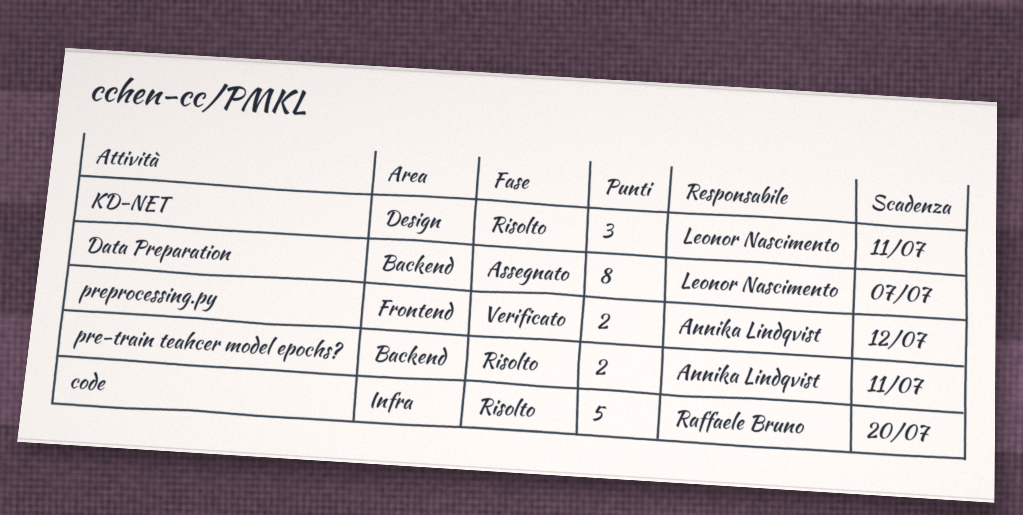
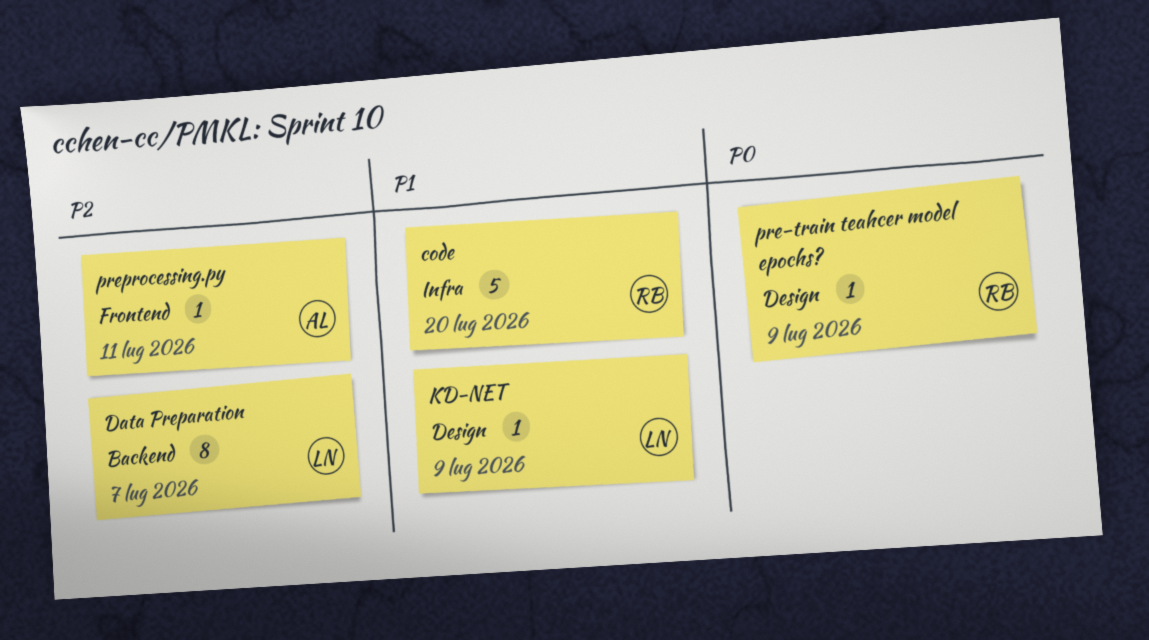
KD-NET, estimate: 3 -> 1
KD-NET, due: Jul 11 -> Jul 9
pre-train teahcer model epochs?, owner: Annika Lindqvist -> Raffaele Bruno
pre-train teahcer model epochs?, label: Backend -> Design
pre-train teahcer model epochs?, estimate: 2 -> 1
pre-train teahcer model epochs?, due: Jul 11 -> Jul 9
preprocessing.py, estimate: 2 -> 1
preprocessing.py, due: Jul 12 -> Jul 11

